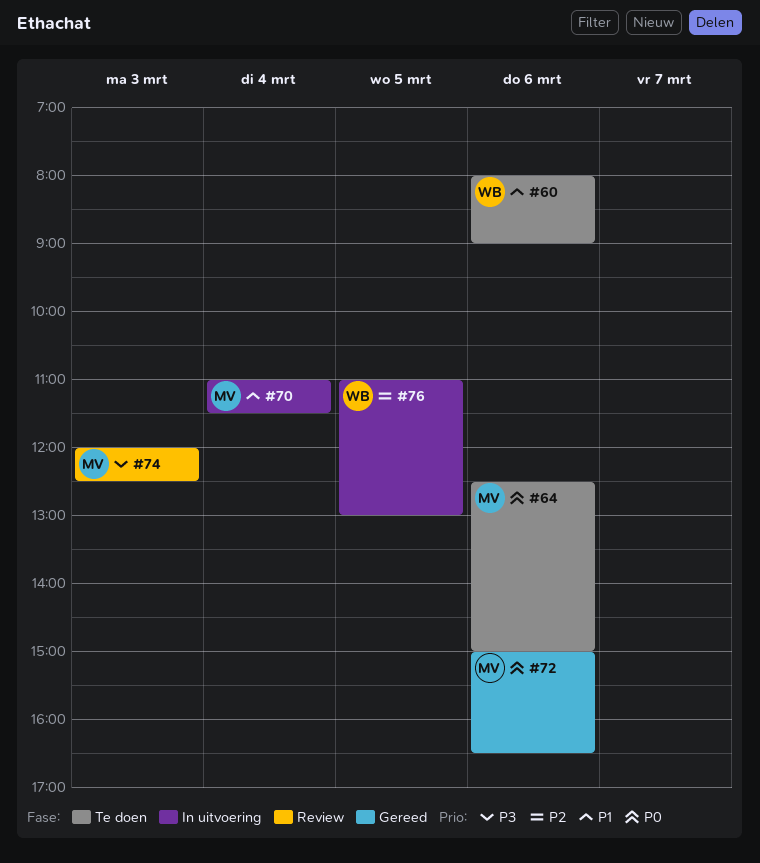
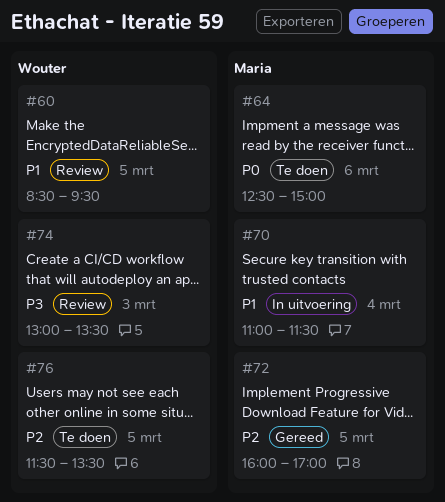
#60, status: Te doen -> Review
#60, day: Mar 6 -> Mar 5
#60, begins: 08:00 -> 08:30
#60, ends: 09:00 -> 09:30
#72, priority: P0 -> P2
#72, day: Mar 6 -> Mar 5
#72, begins: 15:00 -> 16:00
#72, ends: 16:30 -> 17:00
#74, owner: Maria -> Wouter
#74, begins: 12:00 -> 13:00
#74, ends: 12:30 -> 13:30
#76, status: In uitvoering -> Te doen
#76, begins: 11:00 -> 11:30
#76, ends: 13:00 -> 13:30

